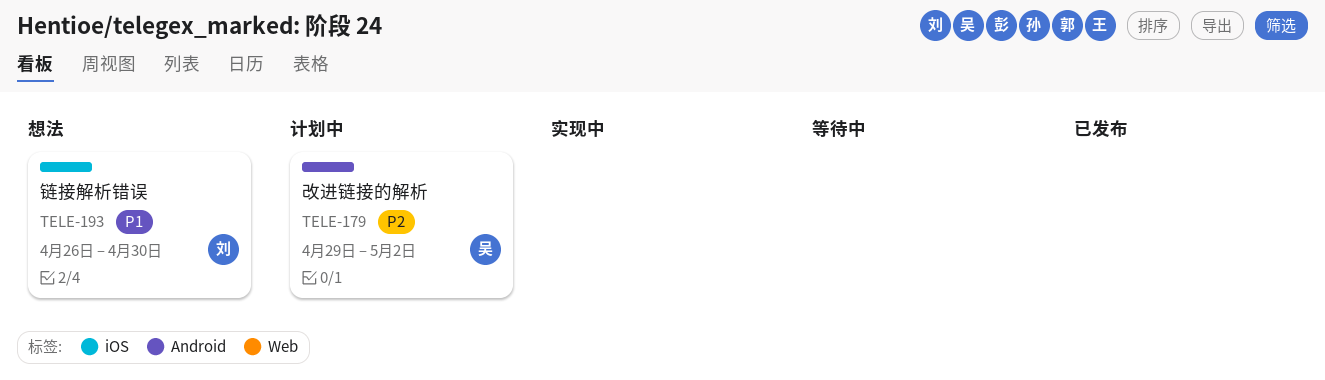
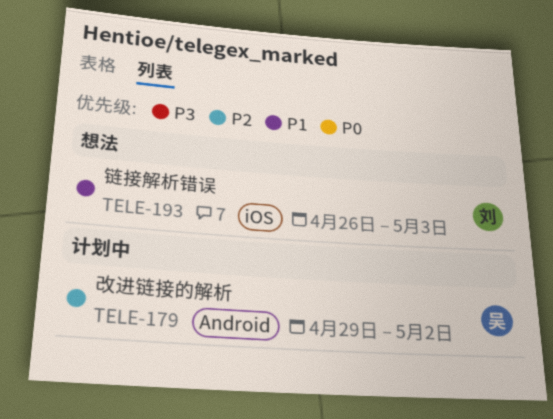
TELE-193, due: Apr 30 -> May 3

